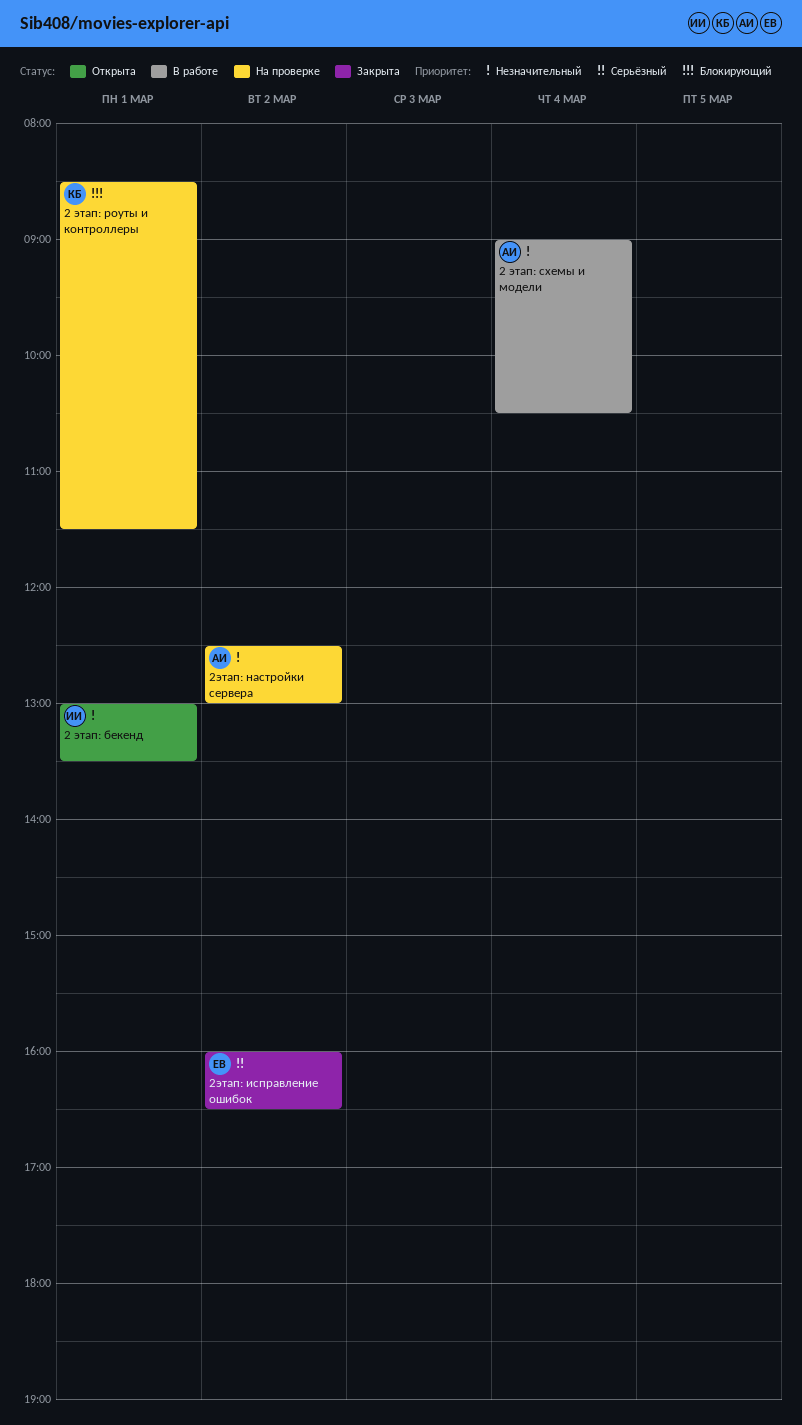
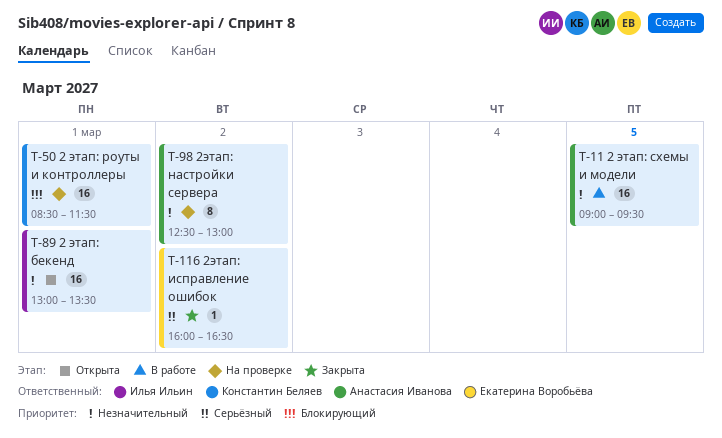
2 этап: схемы и модели, day: Mar 4 -> Mar 5
2 этап: схемы и модели, ends: 10:30 -> 09:30

